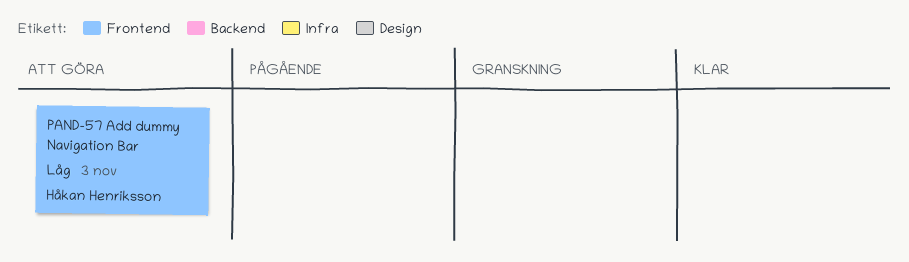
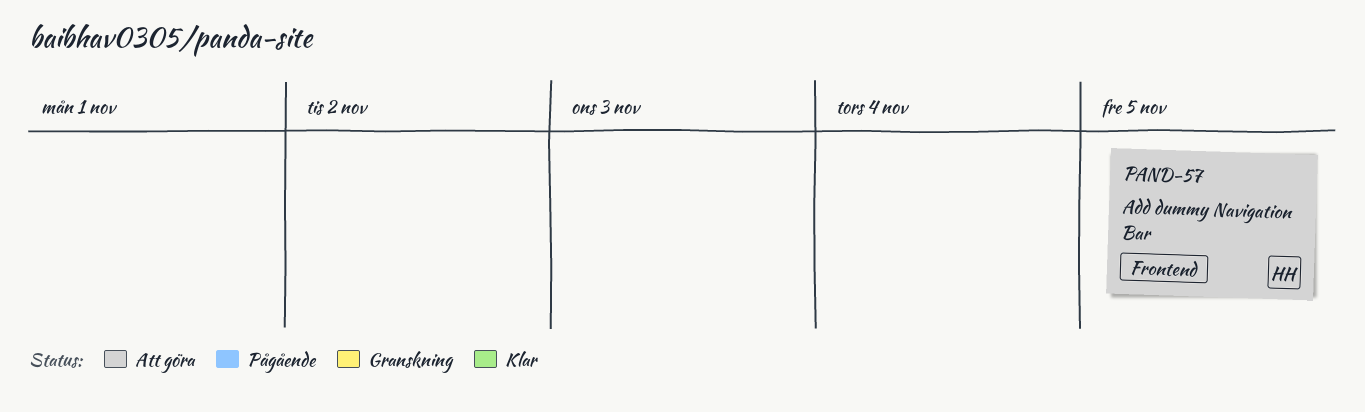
PAND-57, due: Nov 3 -> Nov 5

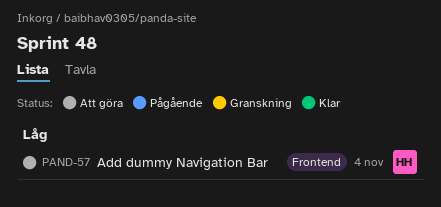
PAND-57, due: Nov 5 -> Nov 4

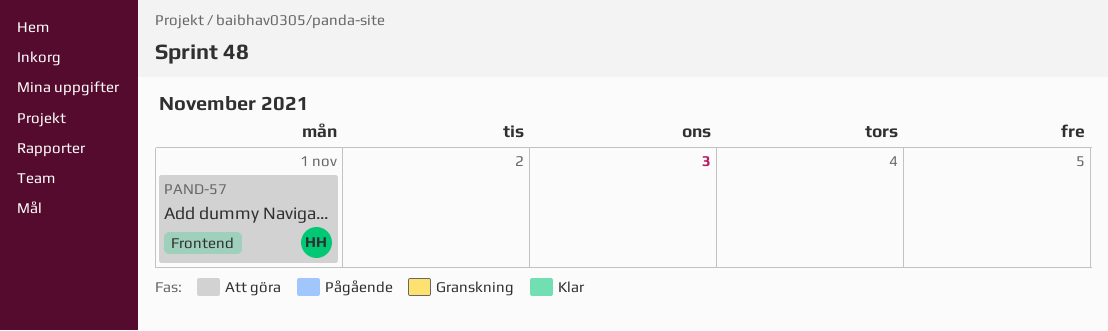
PAND-57, due: Nov 4 -> Nov 1

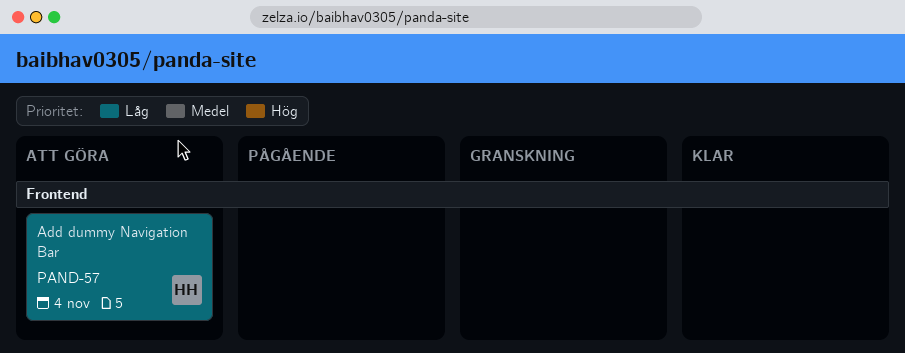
PAND-57, due: Nov 1 -> Nov 4

